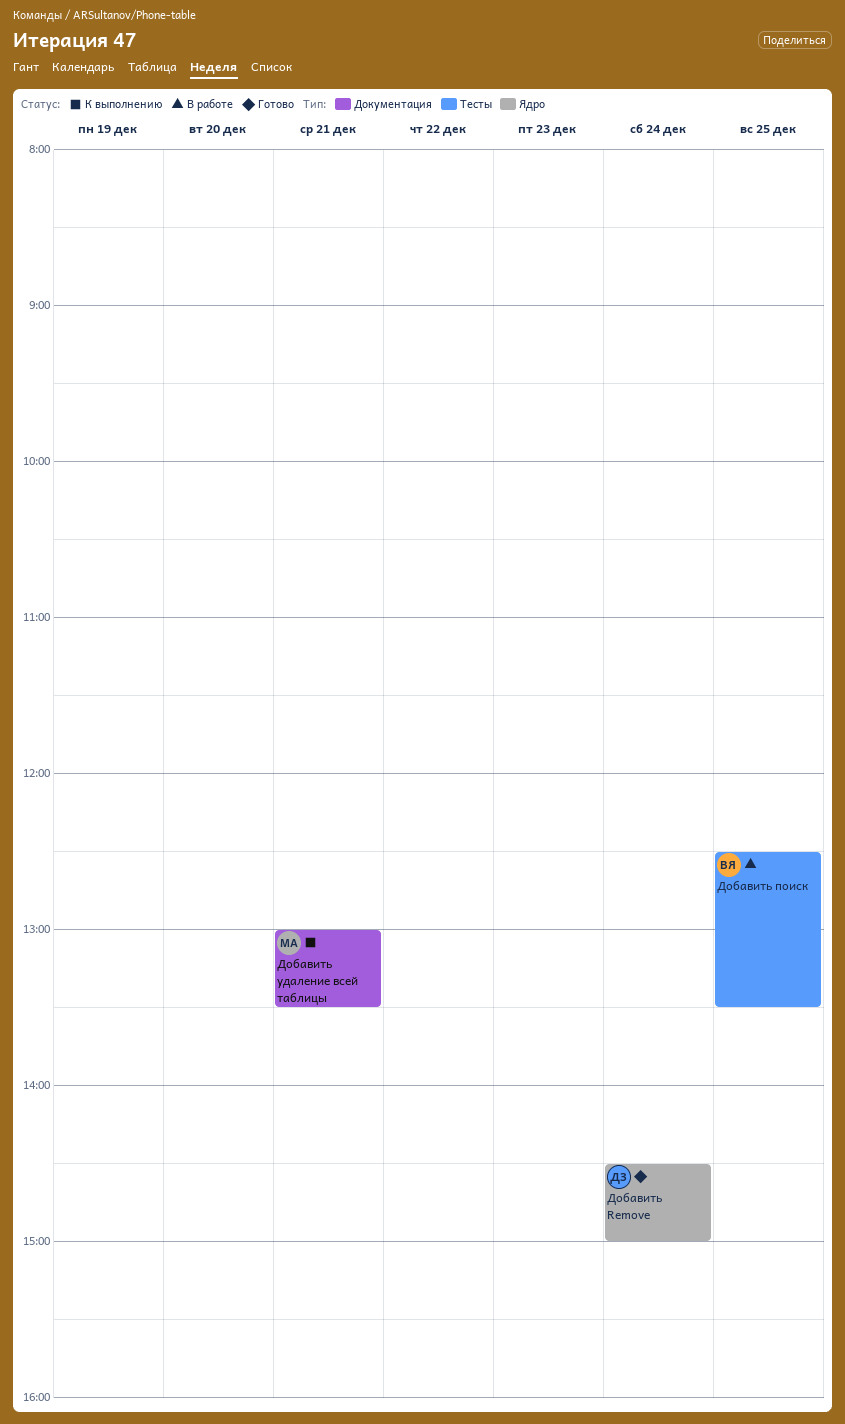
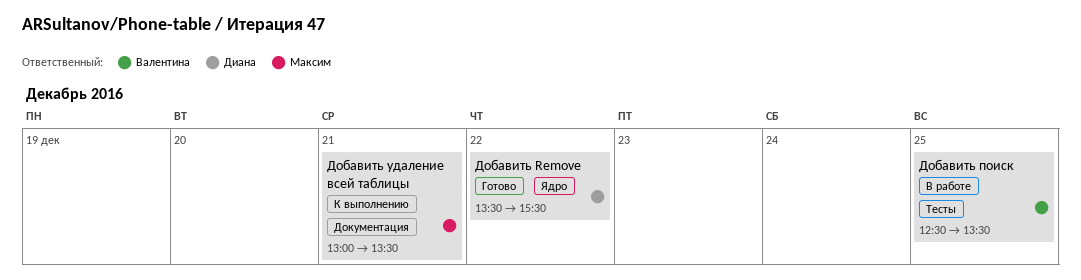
Добавить Remove, day: Dec 24 -> Dec 22
Добавить Remove, begins: 14:30 -> 13:30
Добавить Remove, ends: 15:00 -> 15:30

